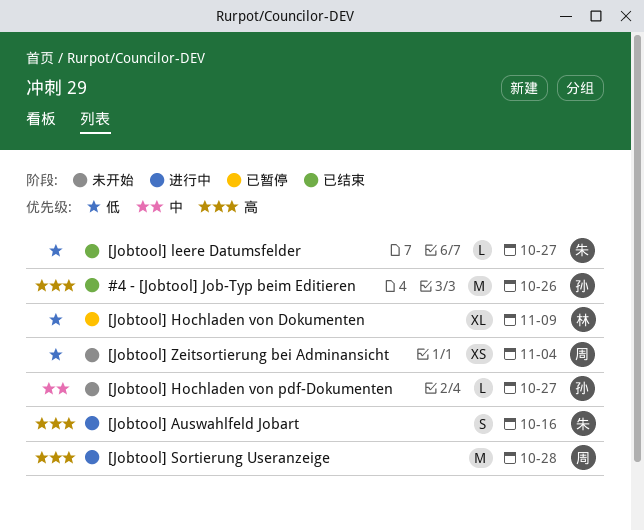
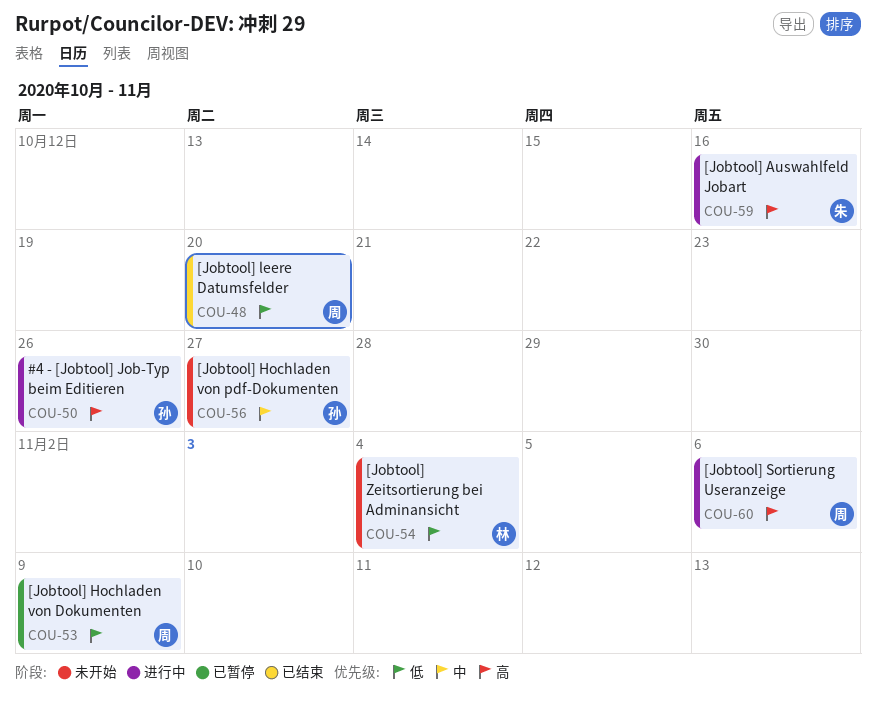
#4 - [Jobtool] Job-Typ beim Editieren, status: 已结束 -> 进行中
[Jobtool] Hochladen von Dokumenten, owner: 林 -> 周
[Jobtool] leere Datumsfelder, owner: 朱 -> 周
[Jobtool] leere Datumsfelder, due: Oct 27 -> Oct 20
[Jobtool] Sortierung Useranzeige, due: Oct 28 -> Nov 6
[Jobtool] Zeitsortierung bei Adminansicht, owner: 周 -> 林

